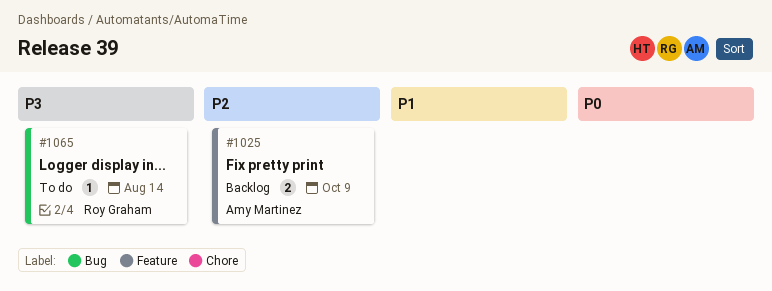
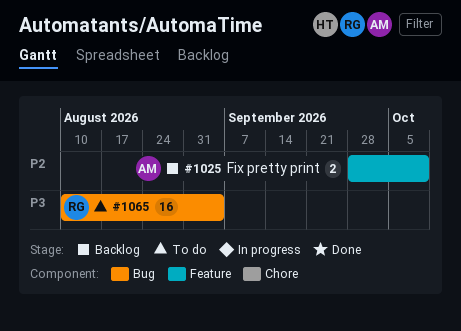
#1065, estimate: 1 -> 16
#1065, due: Aug 14 -> Sep 4

